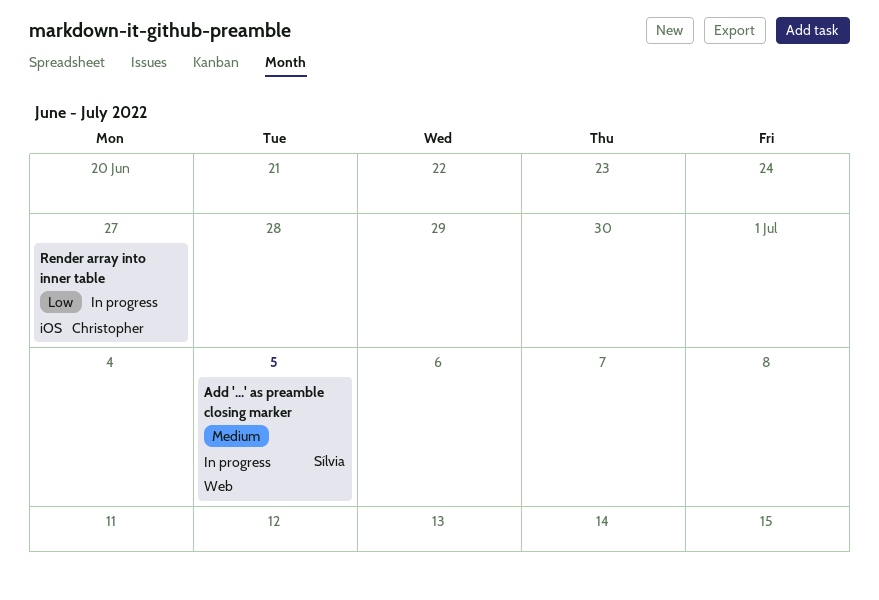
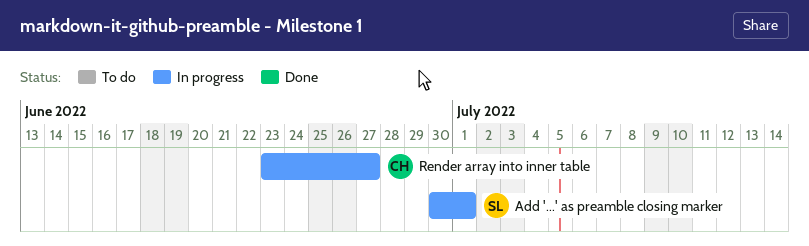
Add '...' as preamble closing marker, due: Jul 5 -> Jul 1

